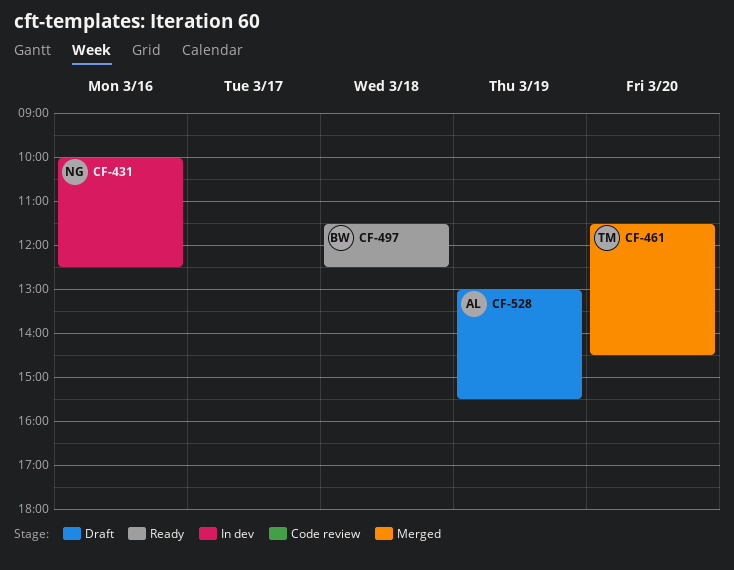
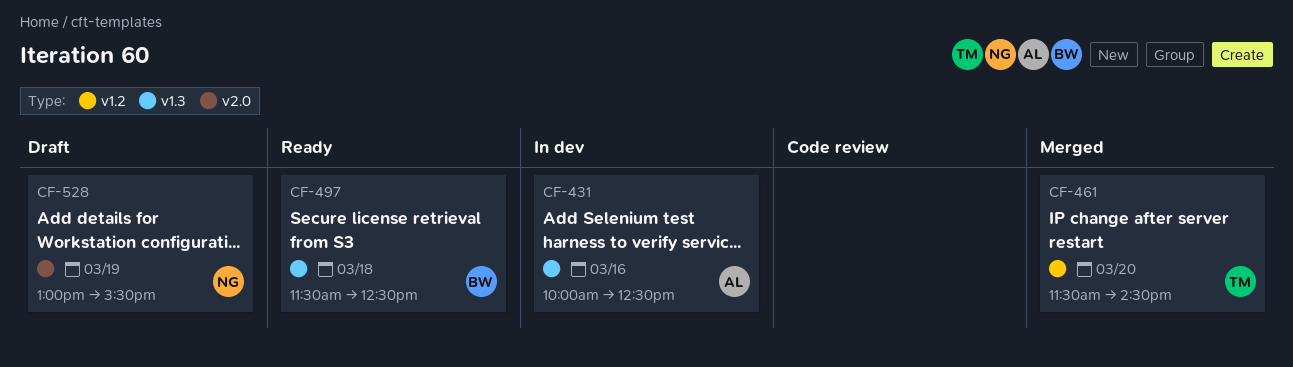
CF-431, owner: NG -> AL
CF-528, owner: AL -> NG

